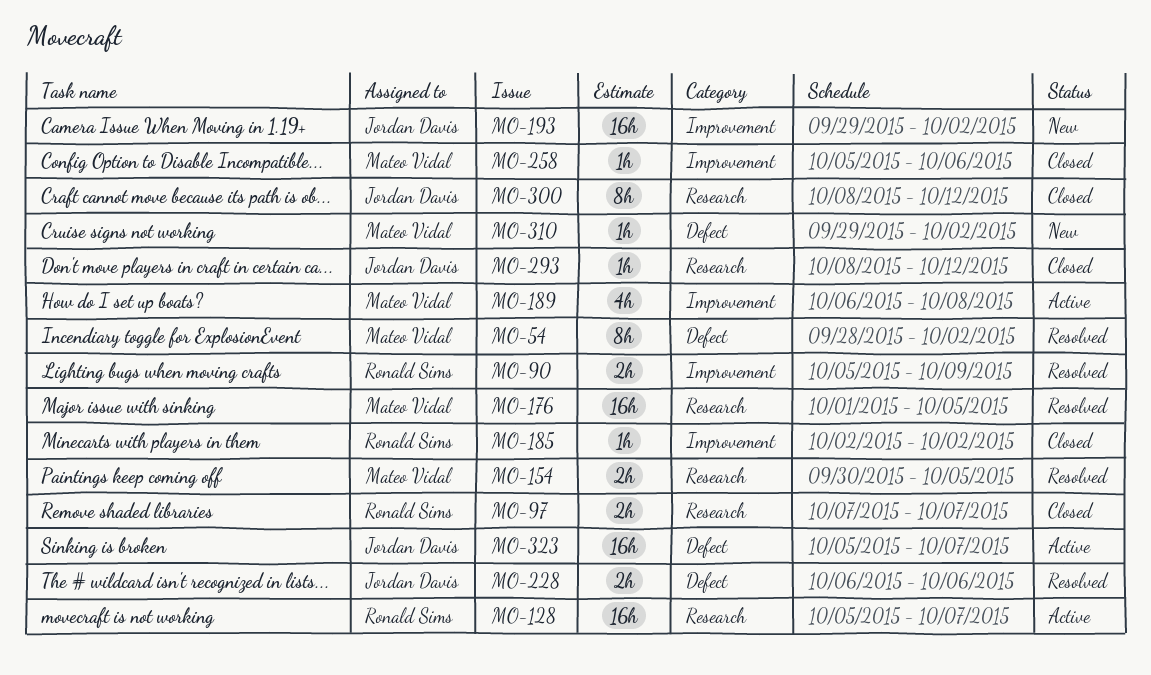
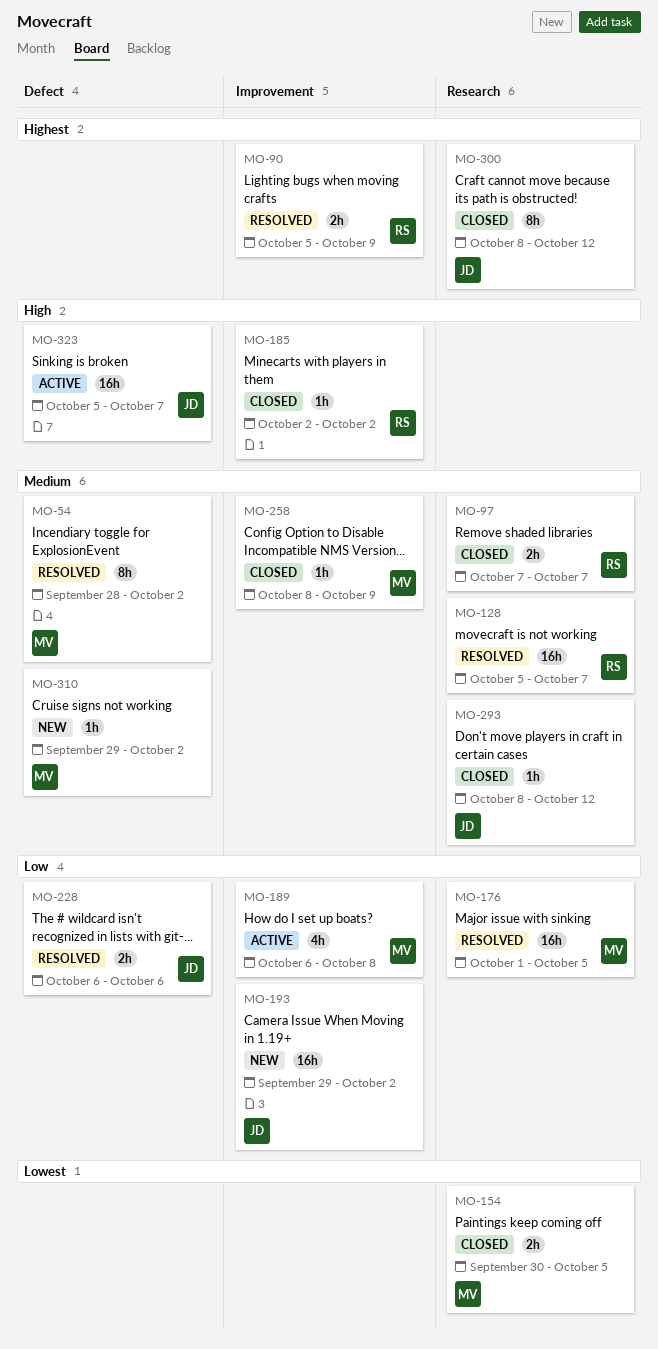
MO-128, status: Active -> Resolved
MO-154, status: Resolved -> Closed
MO-258, start: Oct 5 -> Oct 8
MO-258, due: Oct 6 -> Oct 9

